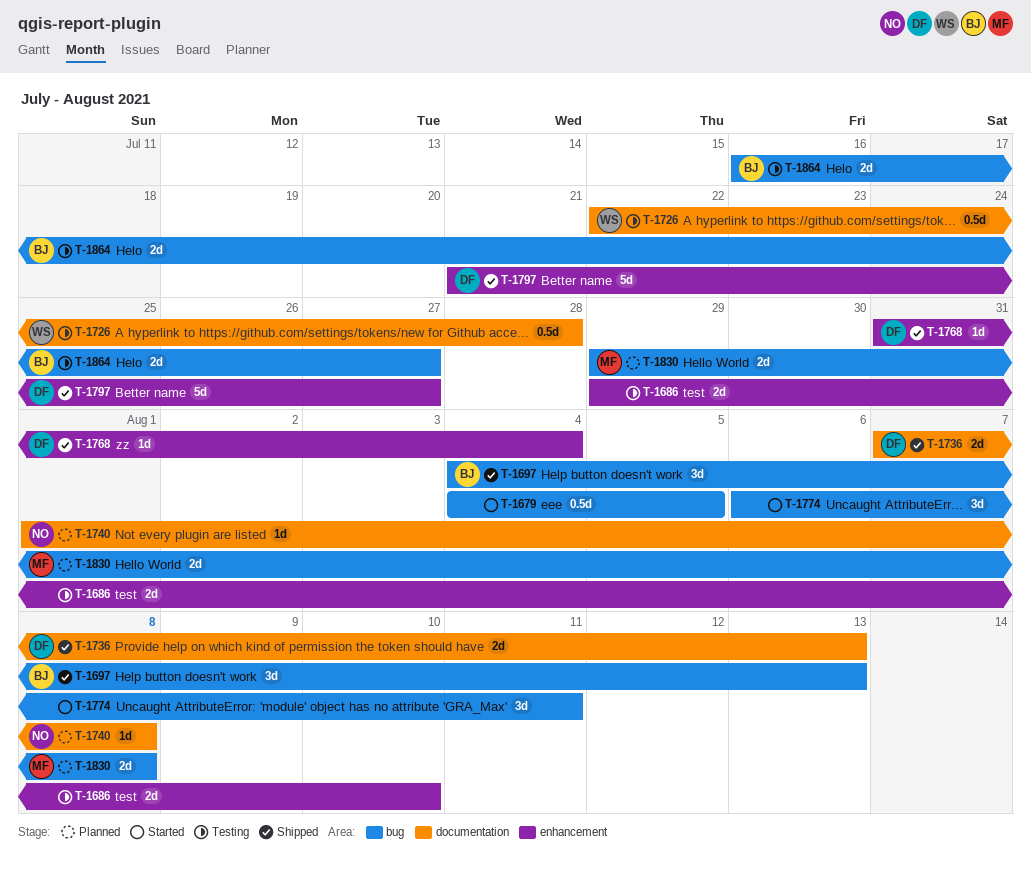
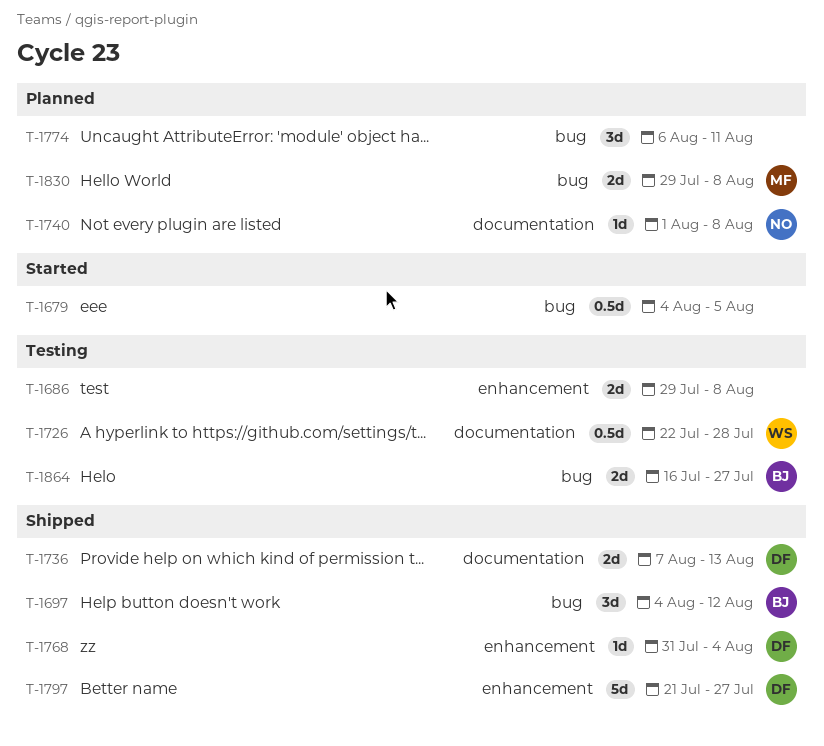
T-1686, due: Aug 10 -> Aug 8
T-1697, due: Aug 13 -> Aug 12
T-1774, status: Started -> Planned

